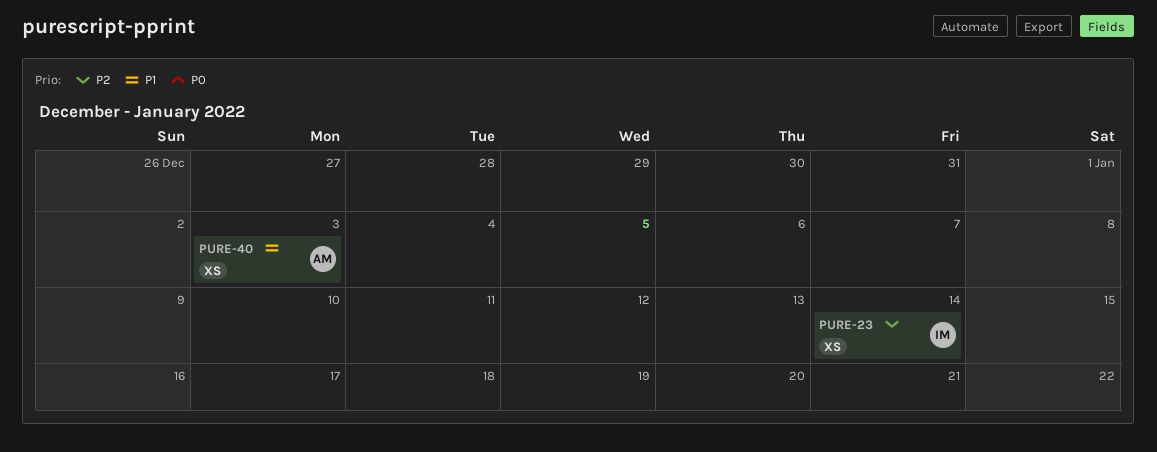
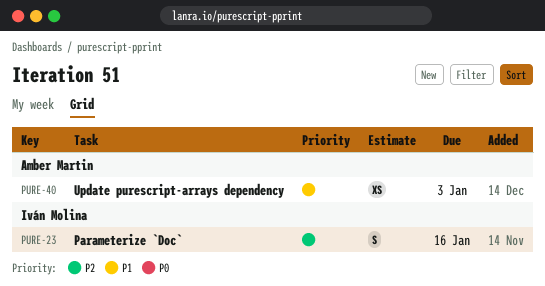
PURE-23, estimate: XS -> S
PURE-23, due: Jan 14 -> Jan 16

